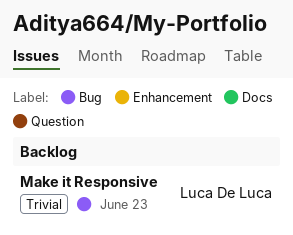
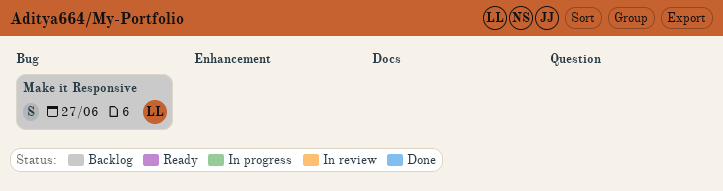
Make it Responsive, due: Jun 23 -> Jun 27

